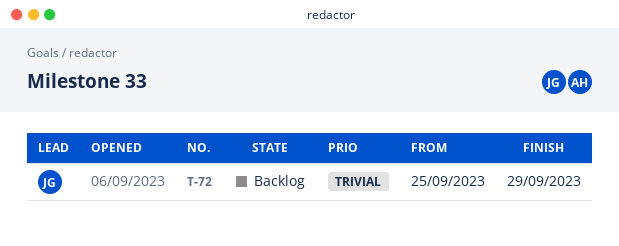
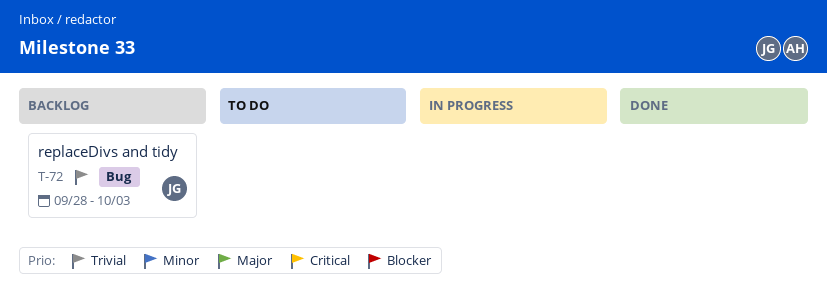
T-72, start: Sep 25 -> Sep 28
T-72, due: Sep 29 -> Oct 3

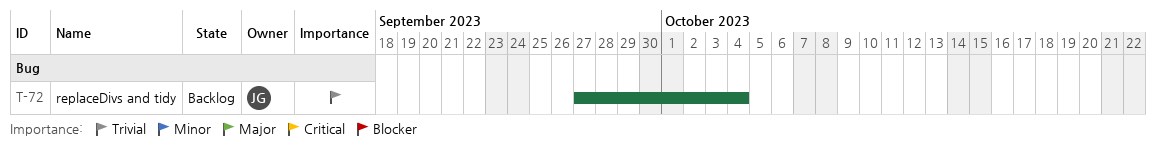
T-72, start: Sep 28 -> Sep 27
T-72, due: Oct 3 -> Oct 4

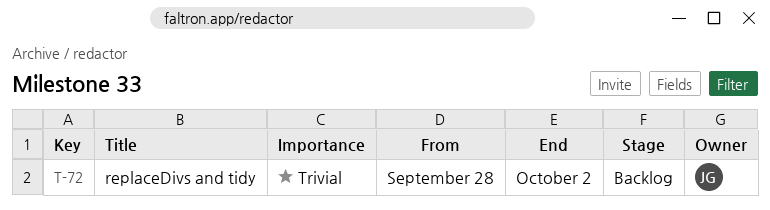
T-72, start: Sep 27 -> Sep 28
T-72, due: Oct 4 -> Oct 2

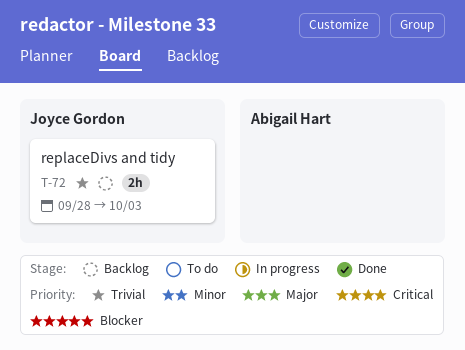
T-72, due: Oct 2 -> Oct 3

